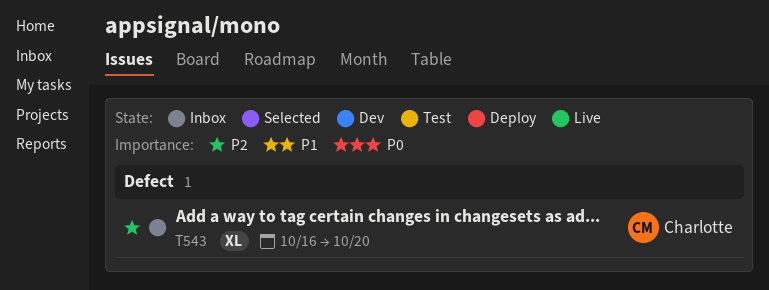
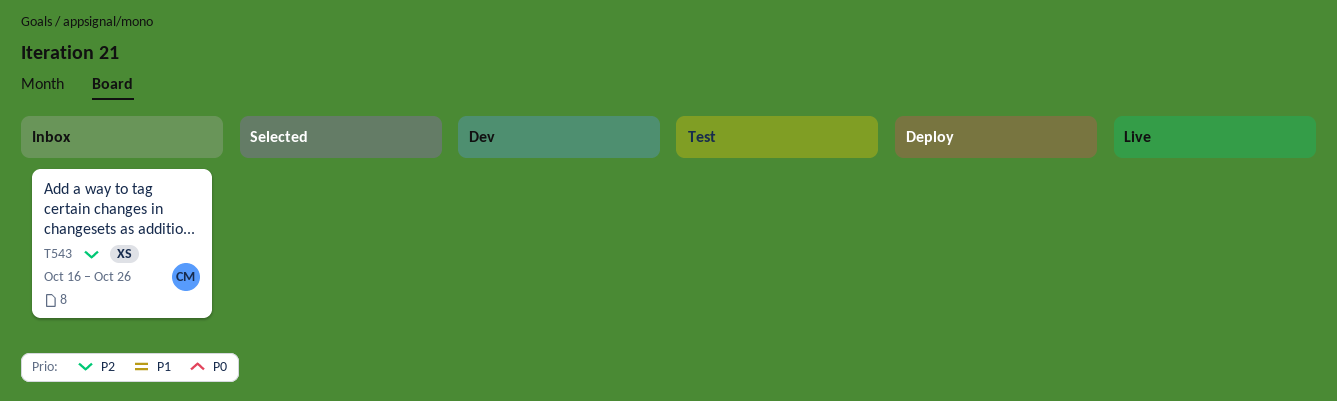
T543, estimate: XL -> XS
T543, due: Oct 20 -> Oct 26

